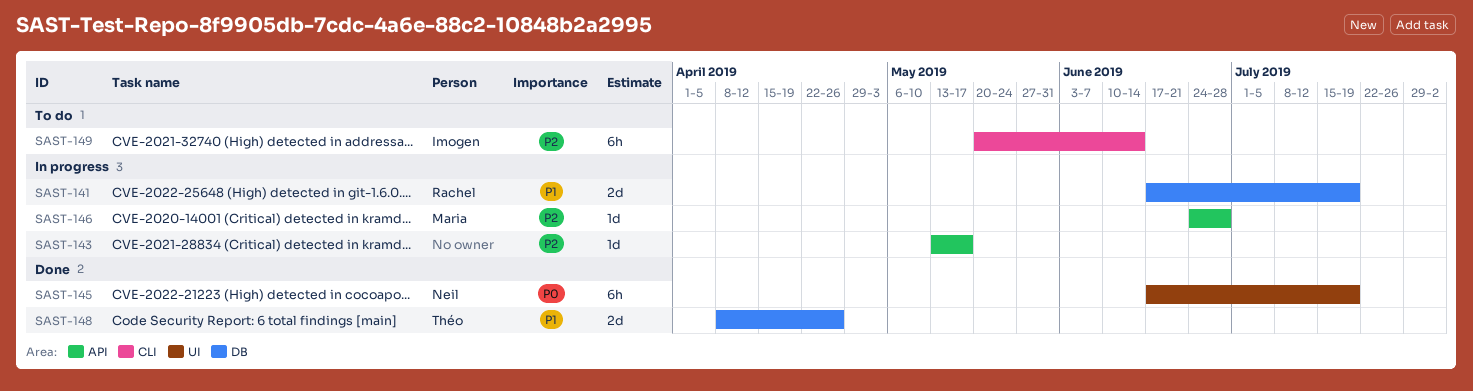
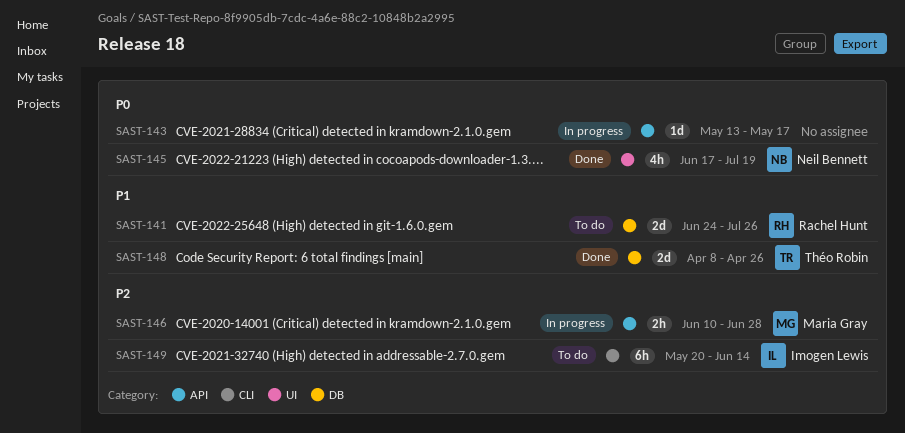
SAST-141, status: In progress -> To do
SAST-141, start: Jun 17 -> Jun 24
SAST-141, due: Jul 19 -> Jul 26
SAST-143, priority: P2 -> P0
SAST-145, estimate: 6h -> 4h
SAST-146, estimate: 1d -> 2h
SAST-146, start: Jun 24 -> Jun 10

